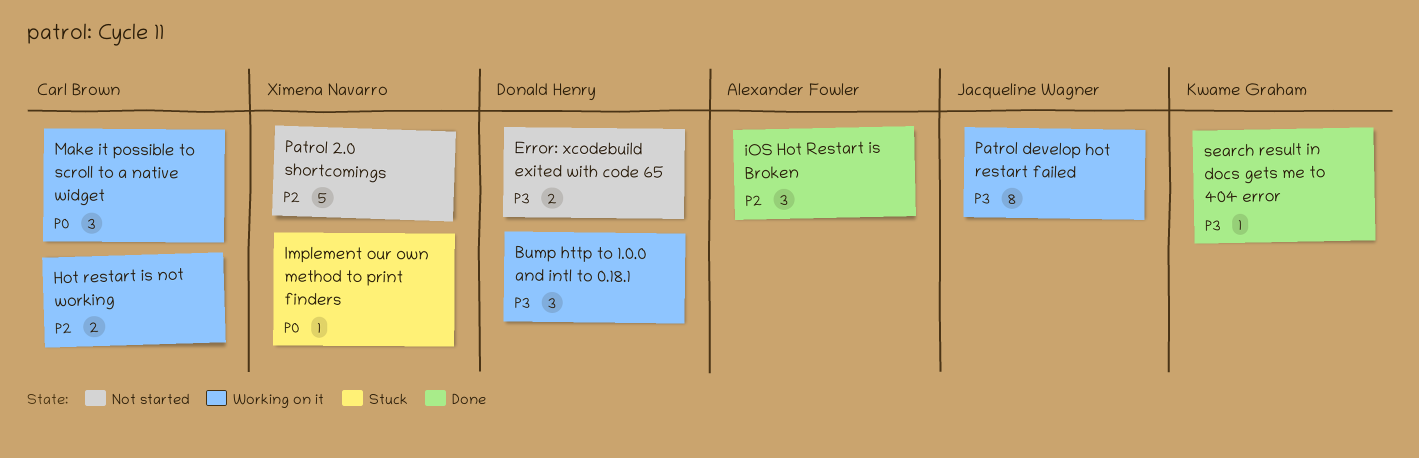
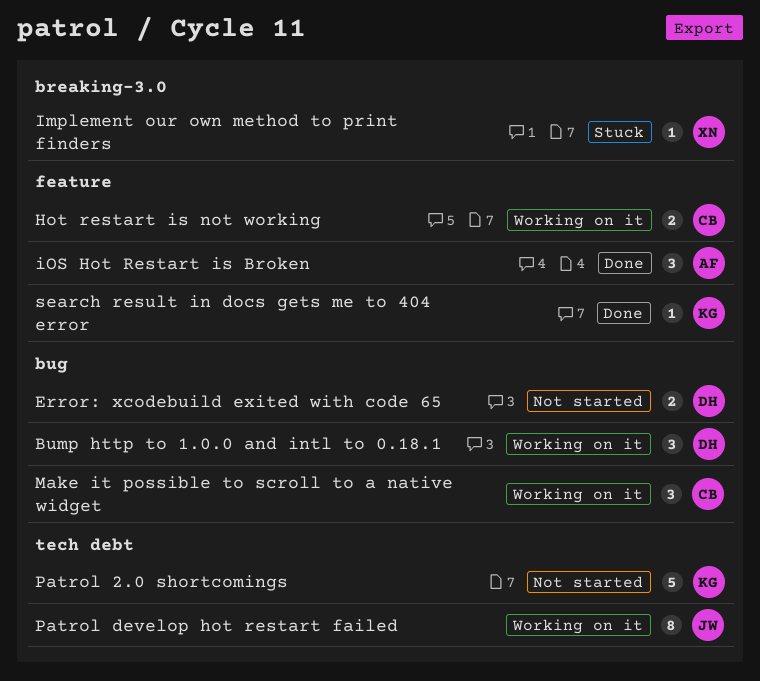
Patrol 2.0 shortcomings, owner: Ximena Navarro -> Kwame Graham

